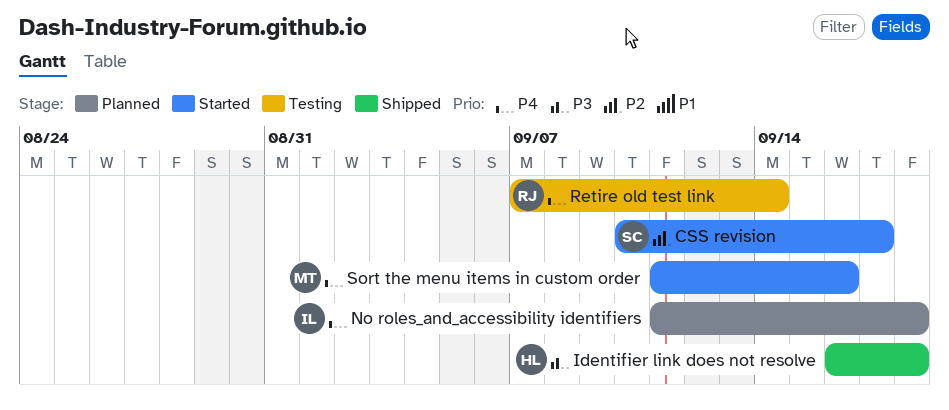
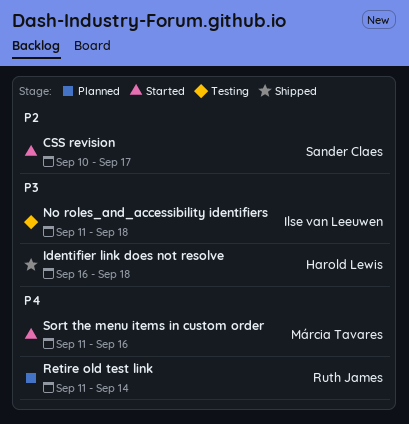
No roles_and_accessibility identifiers, status: Planned -> Testing
No roles_and_accessibility identifiers, priority: P4 -> P3
Retire old test link, status: Testing -> Planned
Retire old test link, start: Sep 7 -> Sep 11

